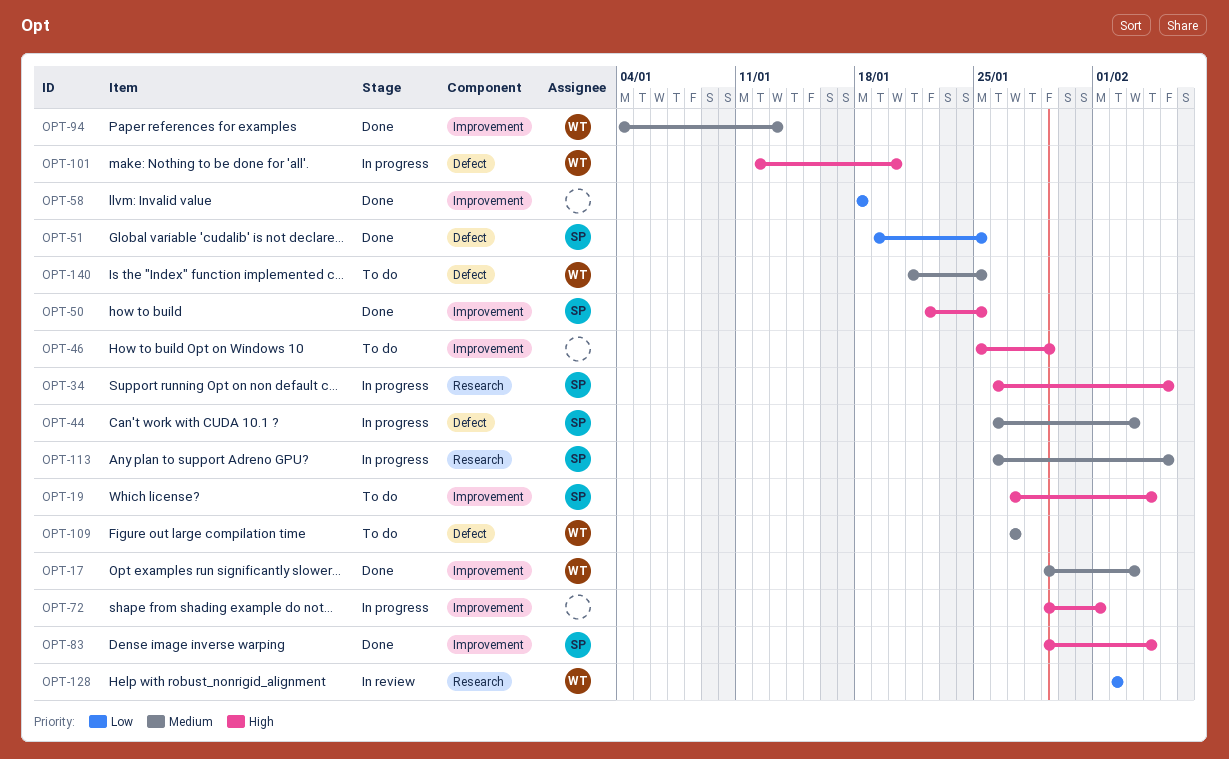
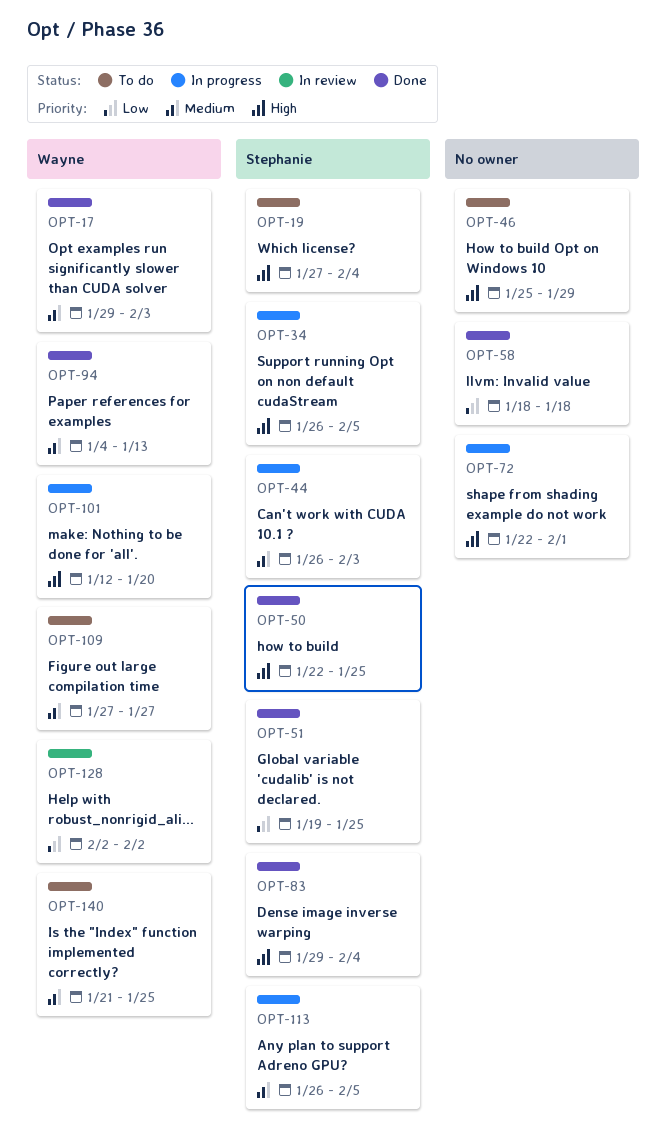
OPT-72, start: Jan 29 -> Jan 22

